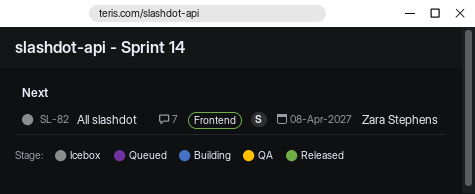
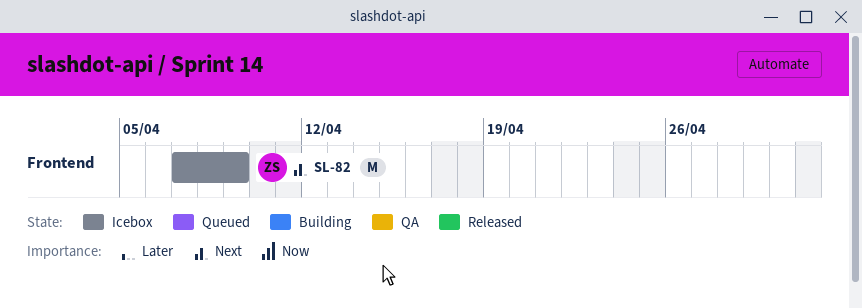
SL-82, estimate: S -> M
SL-82, due: Apr 8 -> Apr 9

